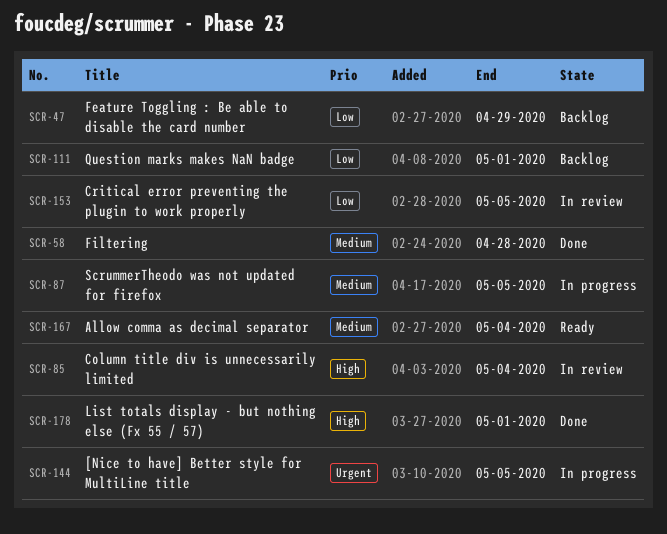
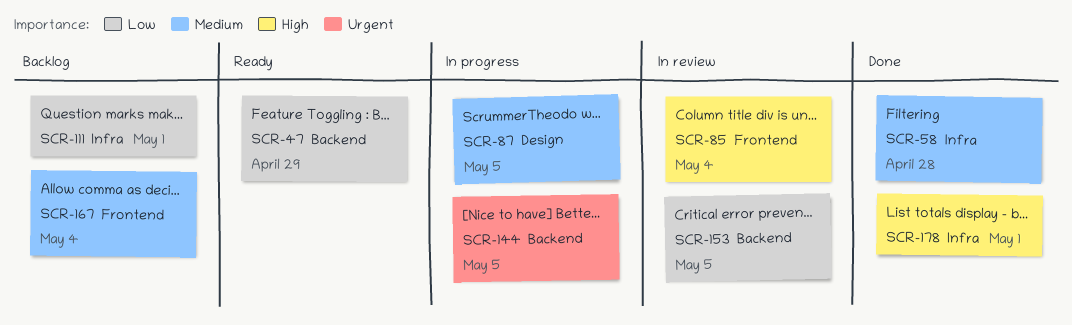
SCR-47, status: Backlog -> Ready
SCR-167, status: Ready -> Backlog

